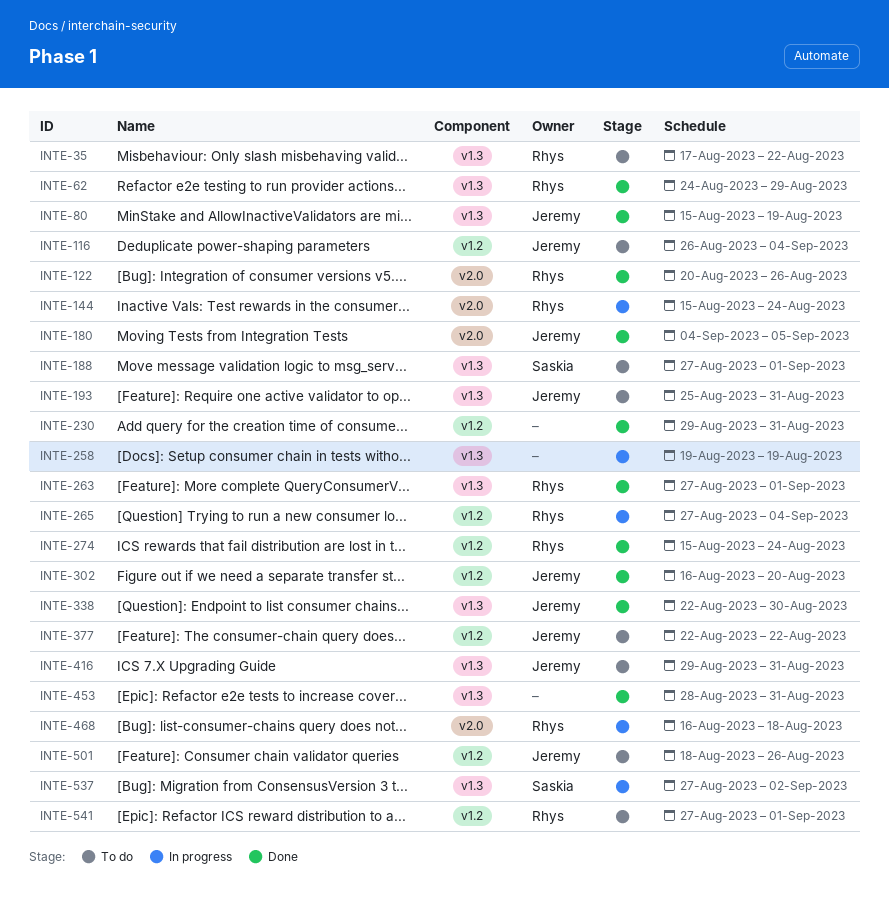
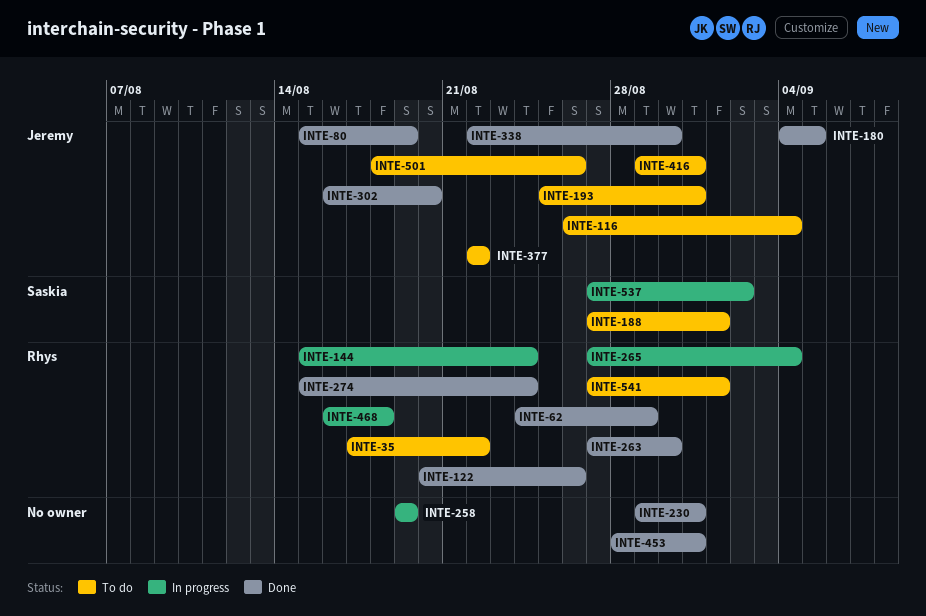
INTE-263, due: Sep 1 -> Aug 30

